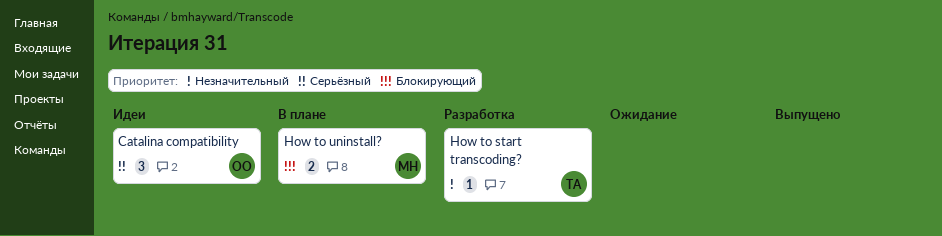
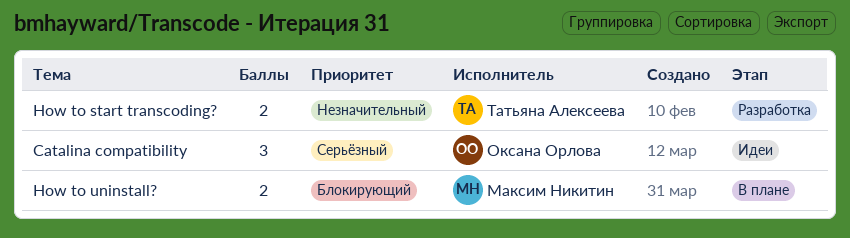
How to start transcoding?, estimate: 1 -> 2

